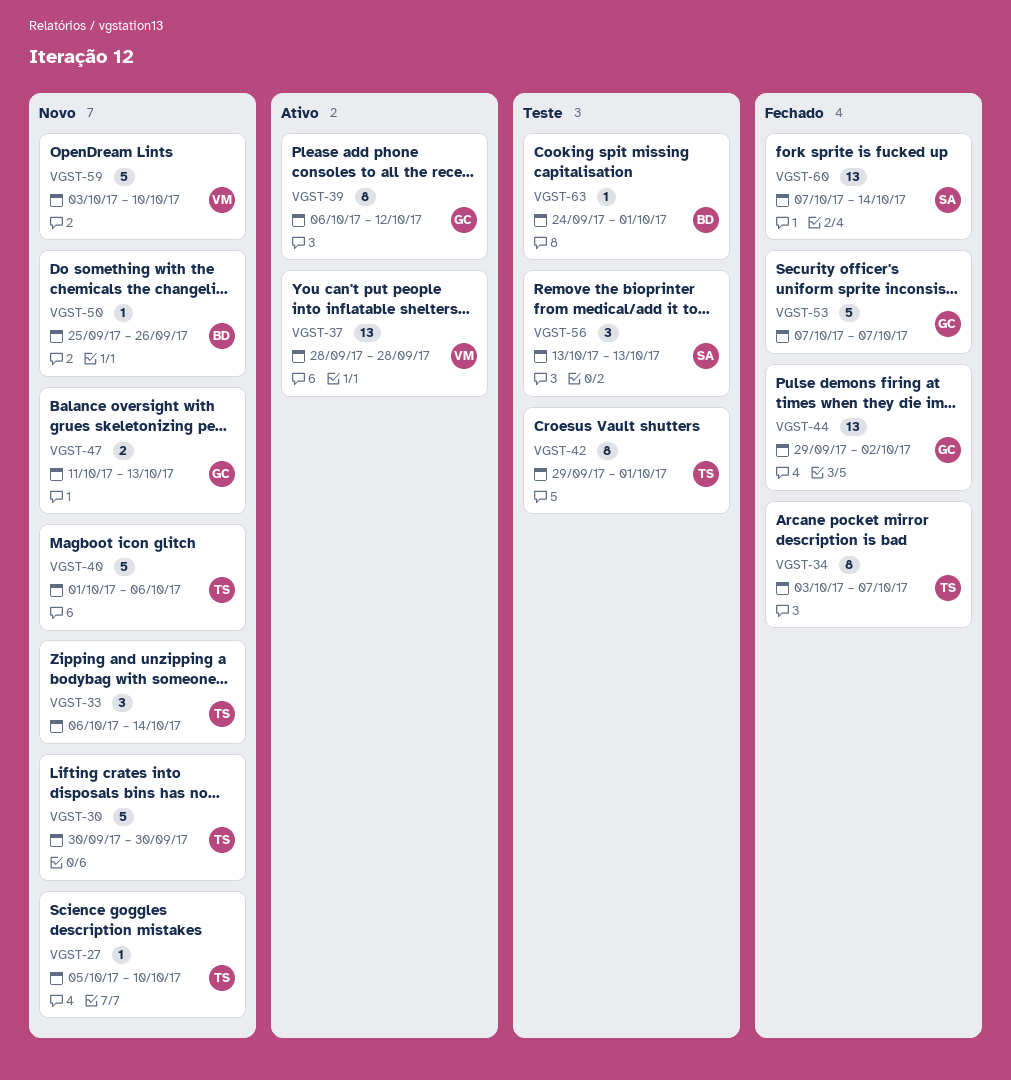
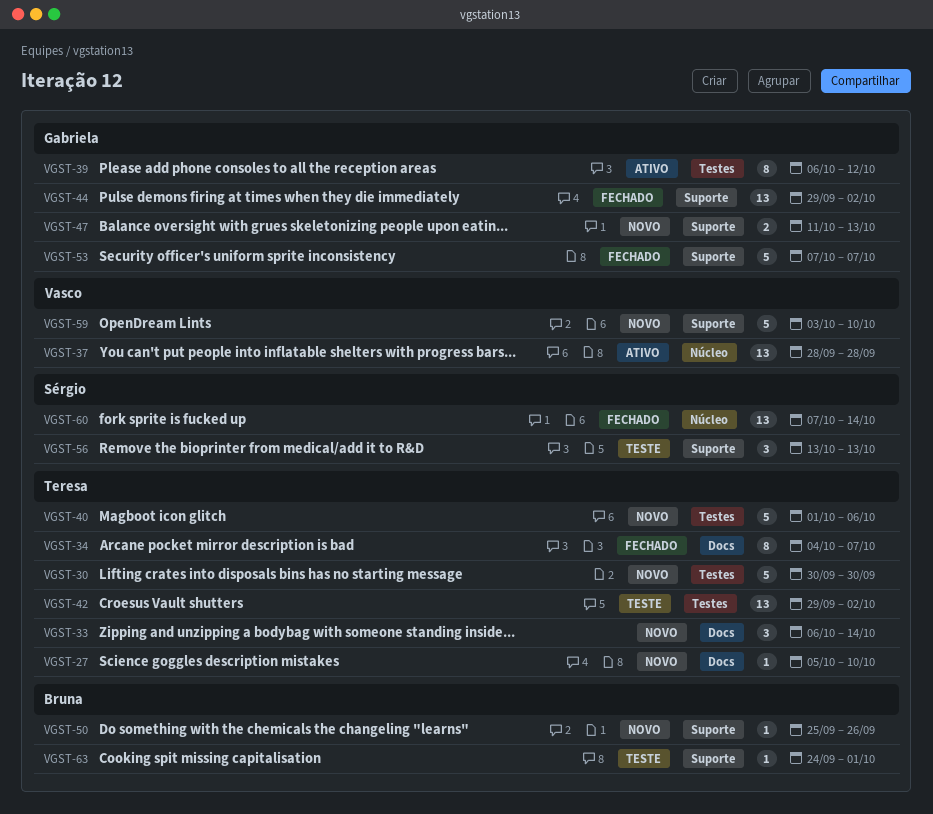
VGST-34, start: Oct 3 -> Oct 4
VGST-42, estimate: 8 -> 13
VGST-42, due: Oct 1 -> Oct 2

